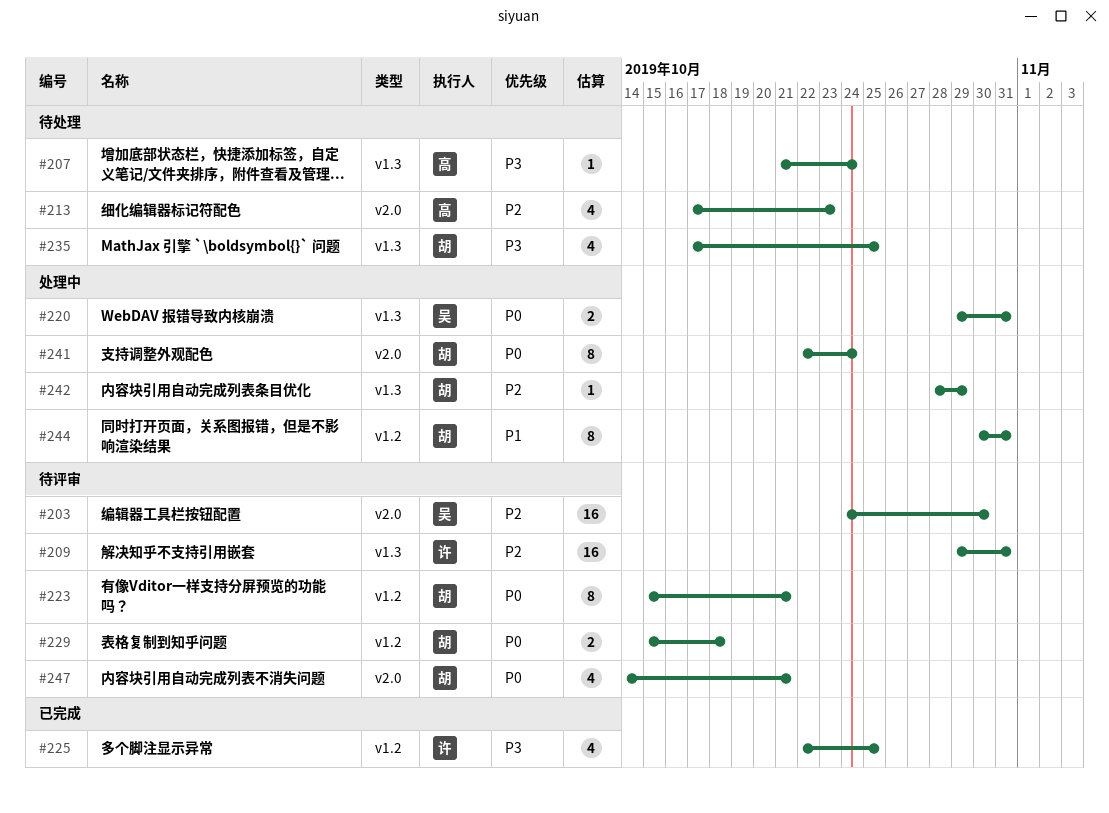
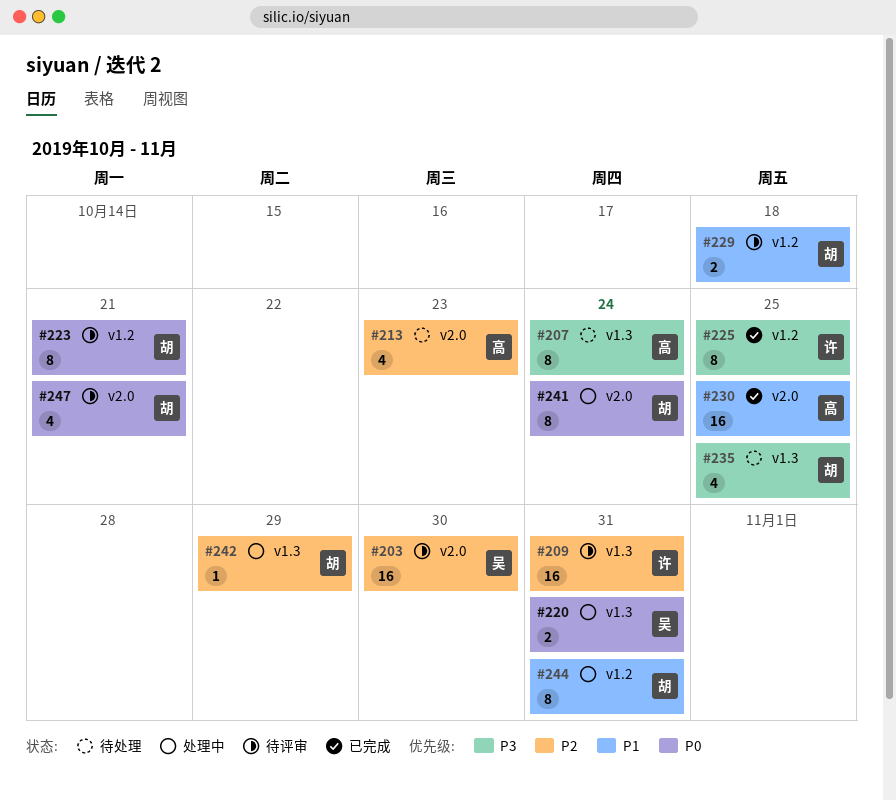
#207, estimate: 1 -> 8
#225, estimate: 4 -> 8
#229, priority: P0 -> P1
#230: none -> present

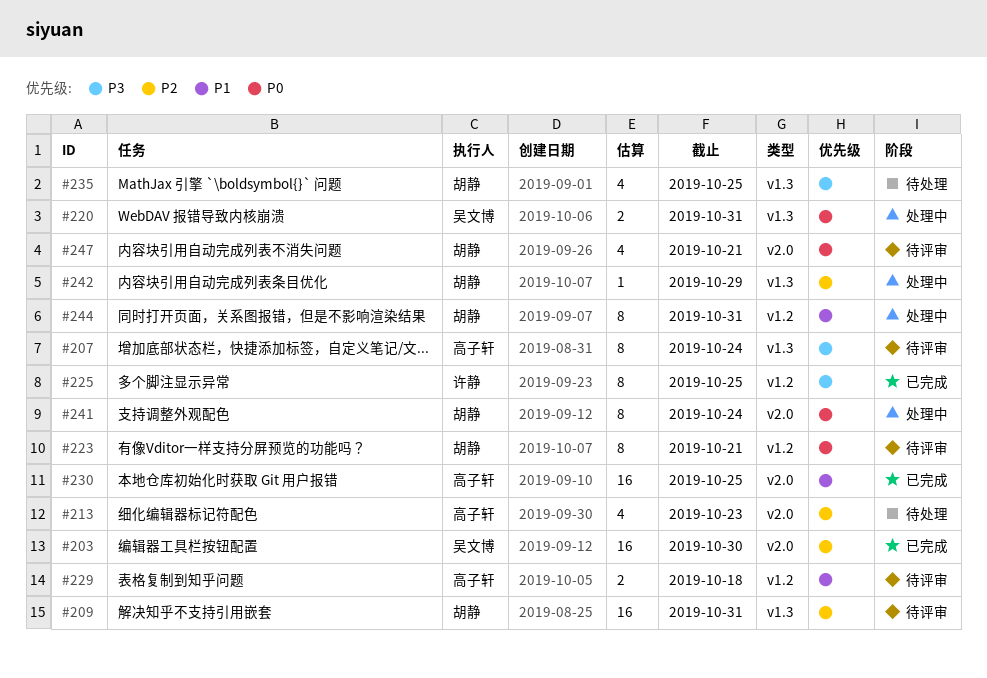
#203, status: 待评审 -> 已完成
#207, status: 待处理 -> 待评审
#209, owner: 许静 -> 胡静
#229, owner: 胡静 -> 高子轩

